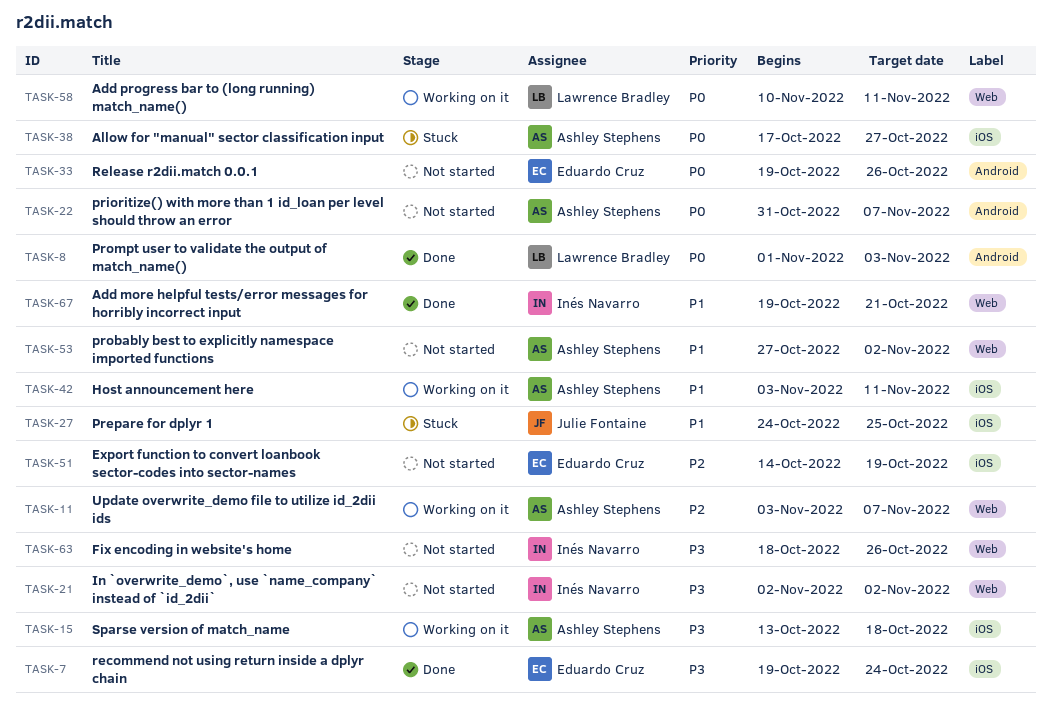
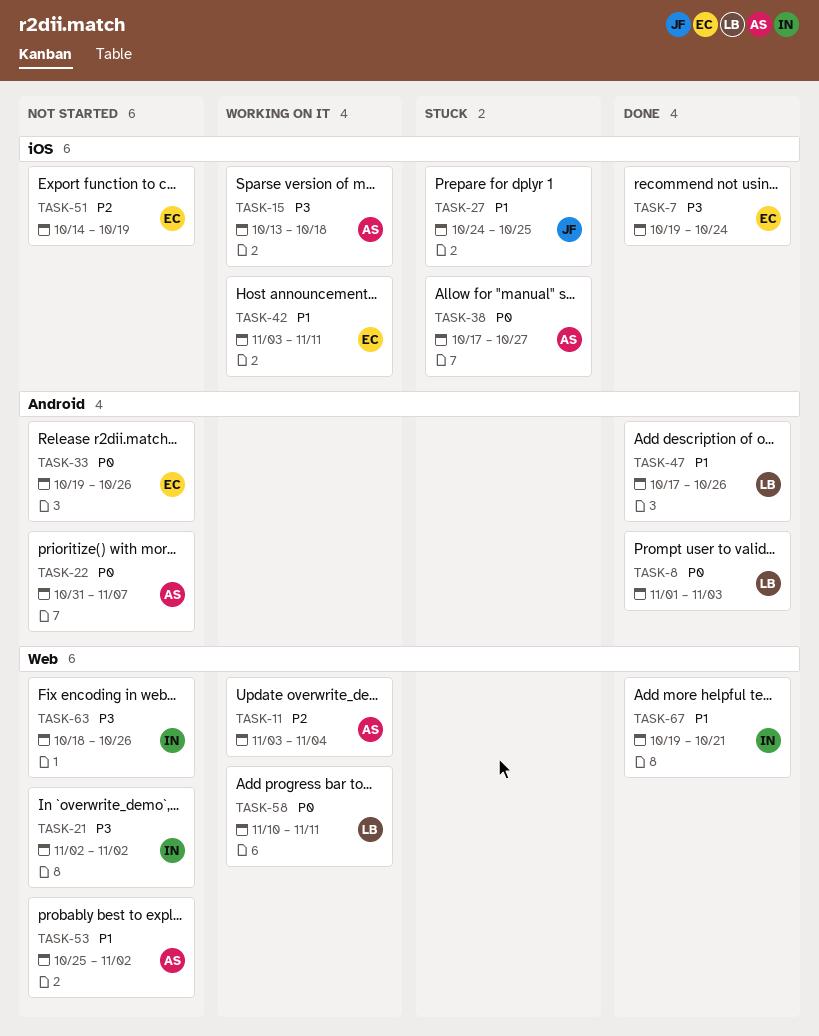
TASK-11, due: Nov 7 -> Nov 4
TASK-42, owner: Ashley Stephens -> Eduardo Cruz
TASK-47: none -> present
TASK-53, start: Oct 27 -> Oct 25

